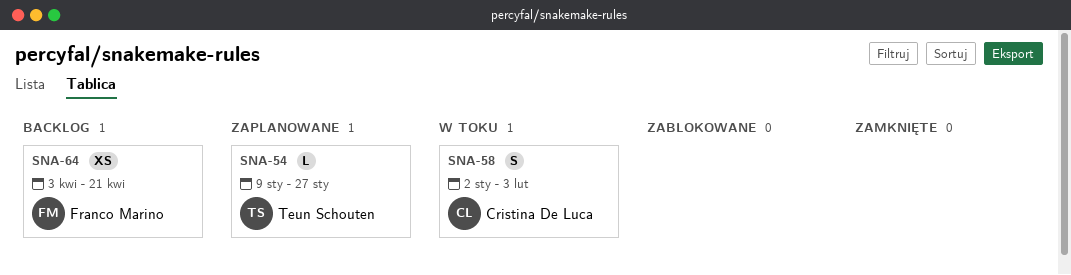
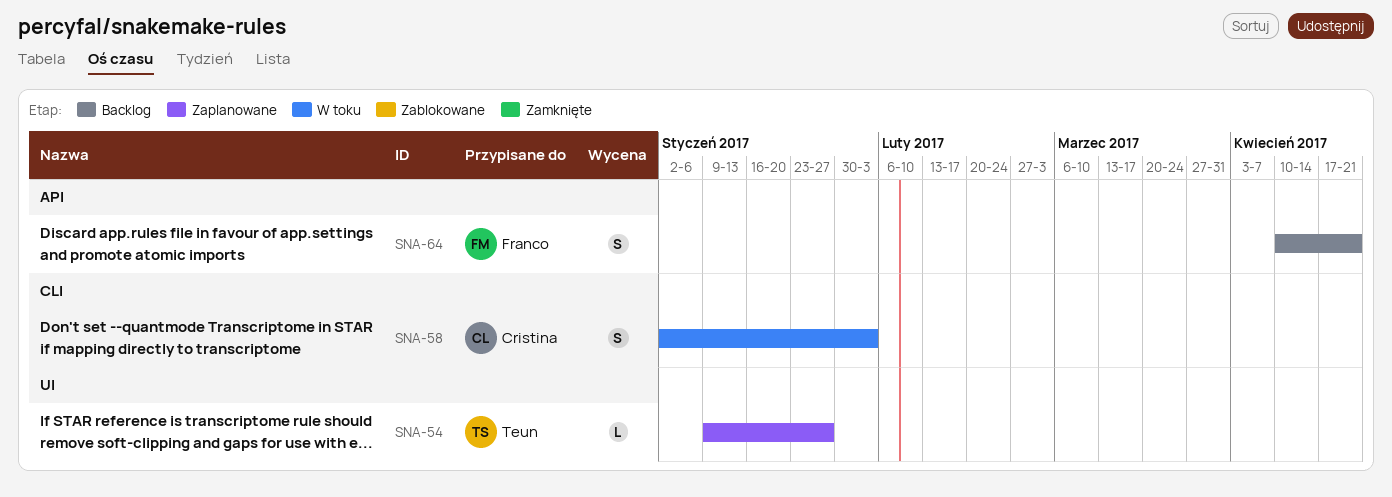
SNA-64, estimate: XS -> S
SNA-64, start: Apr 3 -> Apr 10

